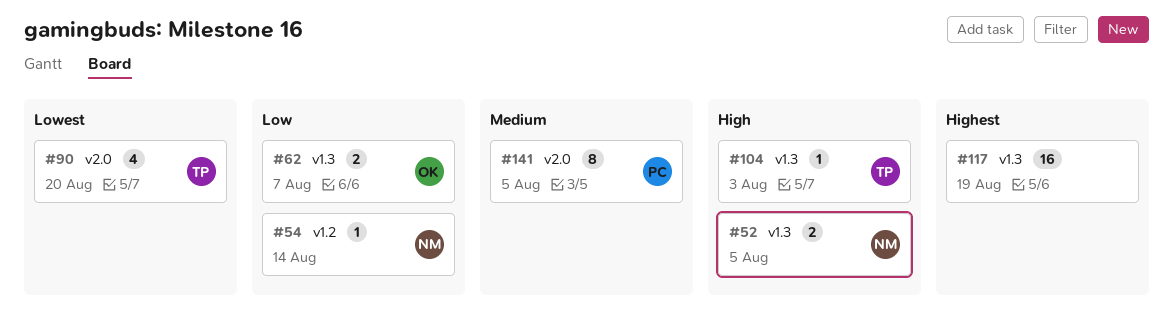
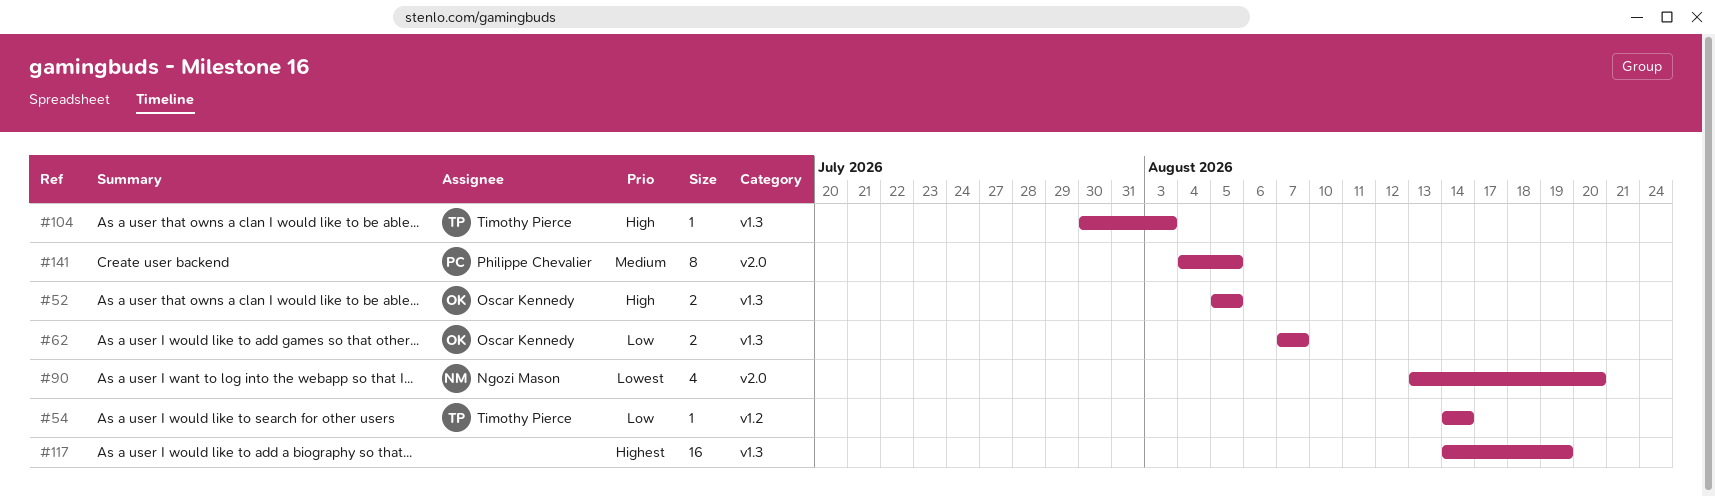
#52, owner: Ngozi Mason -> Oscar Kennedy
#54, owner: Ngozi Mason -> Timothy Pierce
#90, owner: Timothy Pierce -> Ngozi Mason

